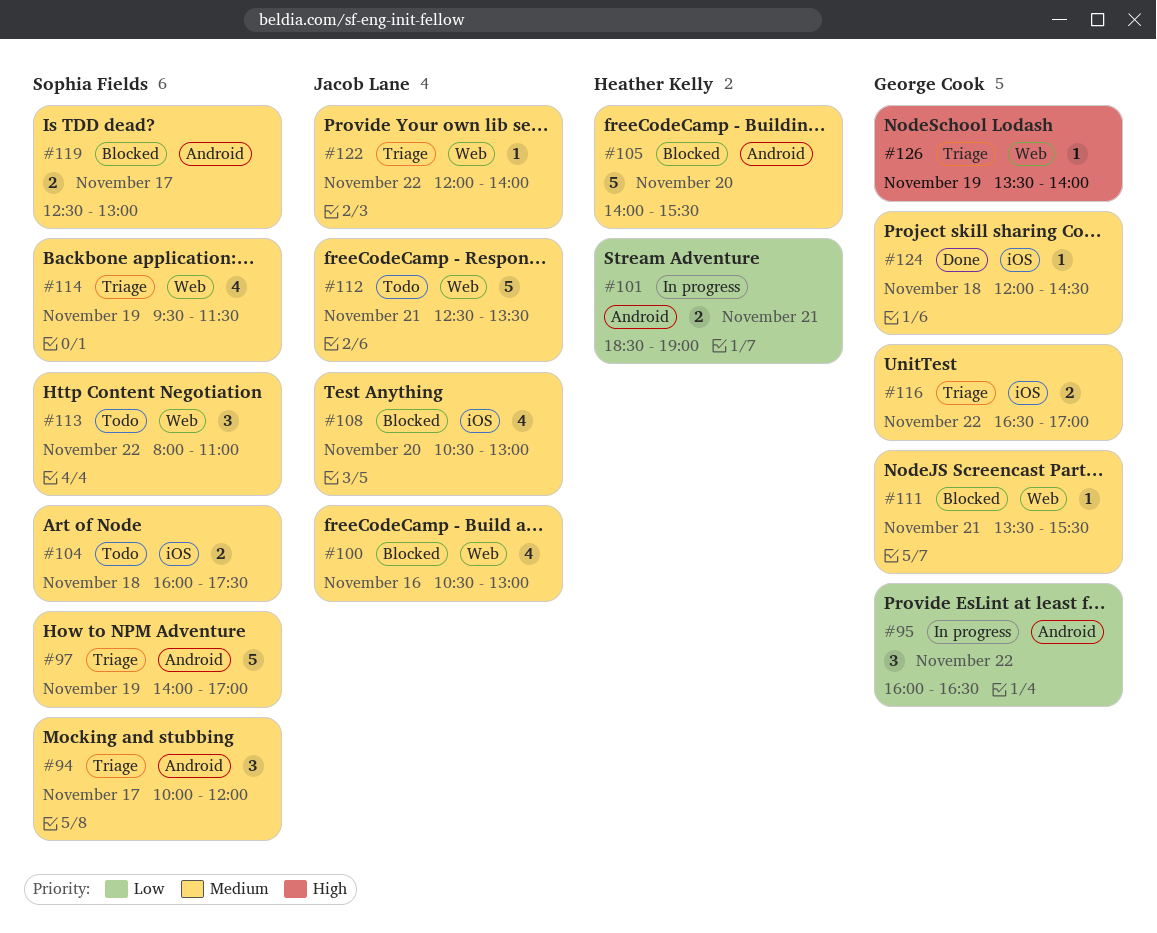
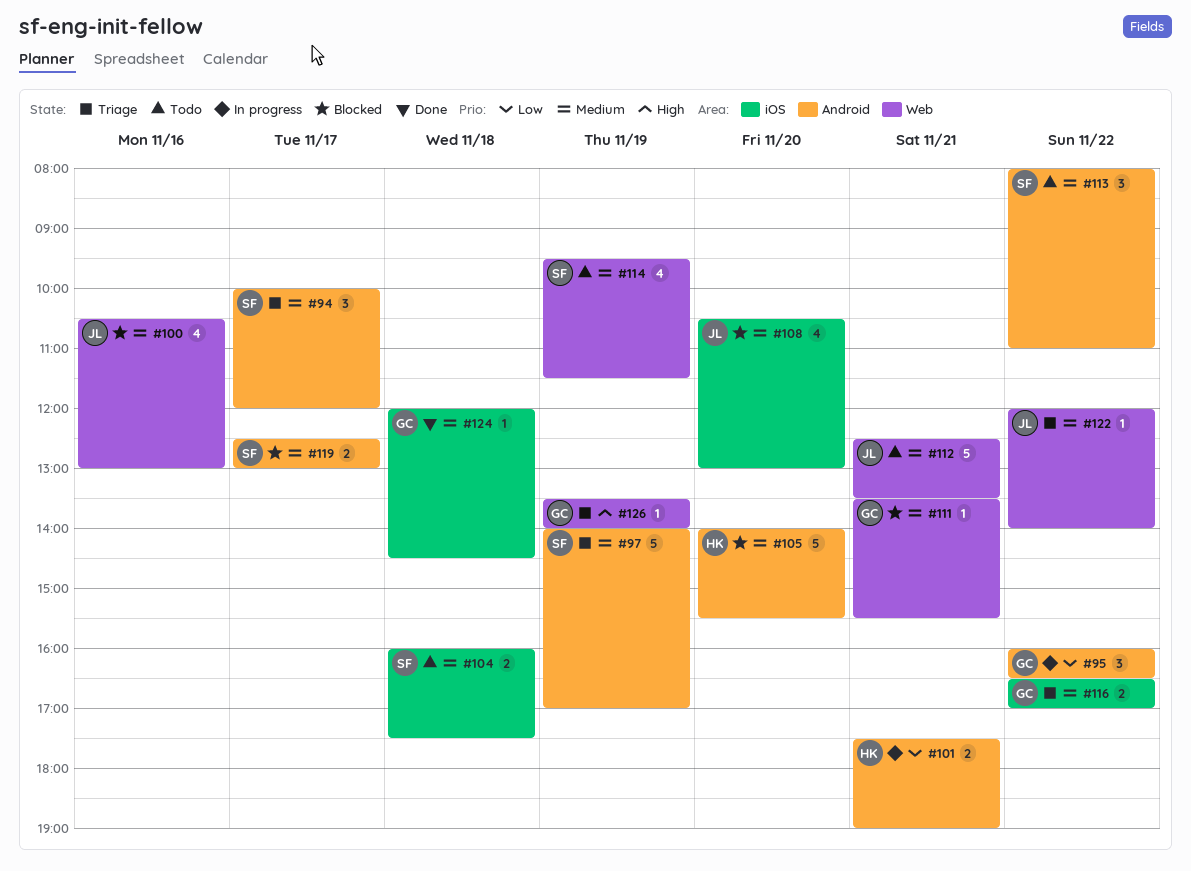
#101, begins: 18:30 -> 17:30
#113, label: Web -> Android
#114, status: Triage -> Todo

